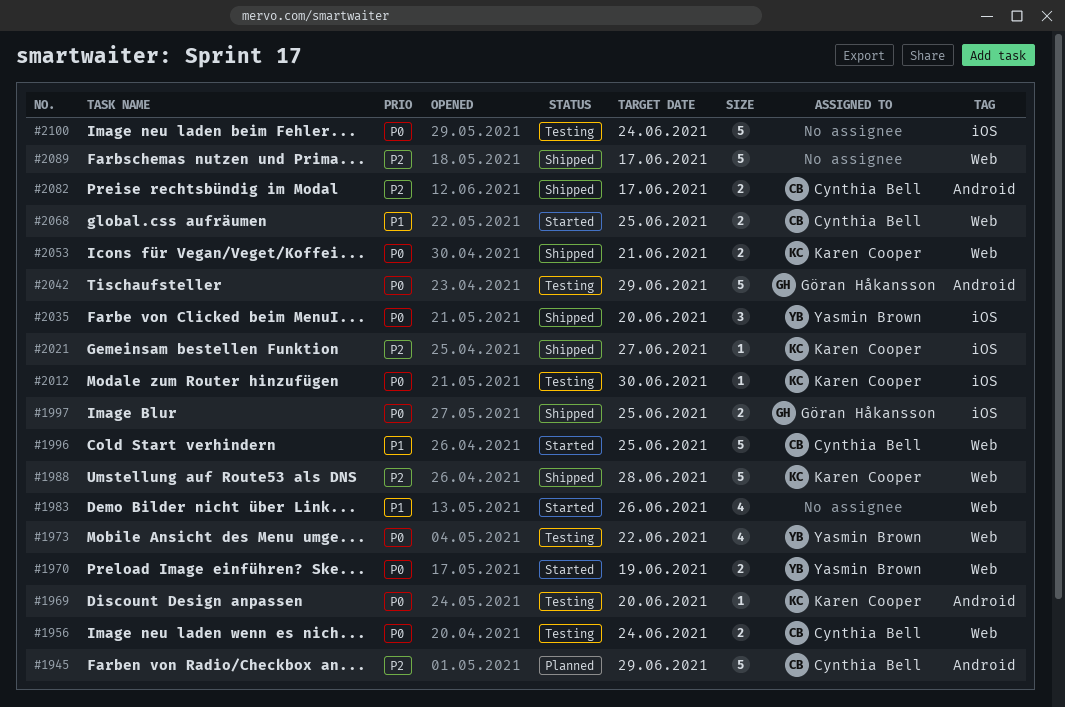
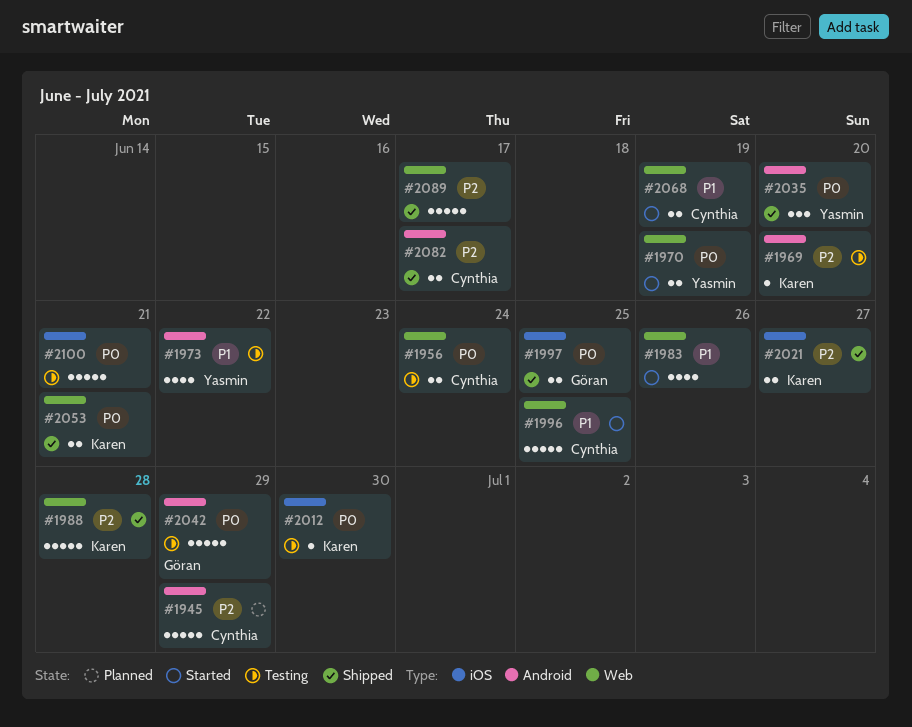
#1969, priority: P0 -> P2
#1973, priority: P0 -> P1
#1973, label: Web -> Android
#2021, estimate: 1 -> 2
#2035, label: iOS -> Android
#2068, due: Jun 25 -> Jun 19
#2100, due: Jun 24 -> Jun 21

